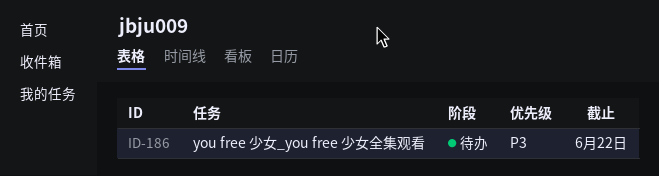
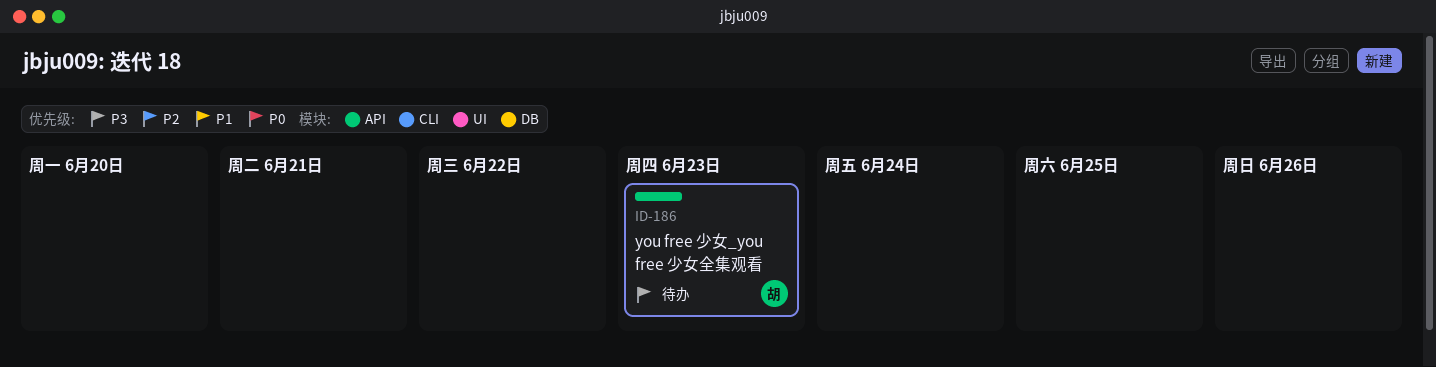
ID-186, due: Jun 22 -> Jun 23

